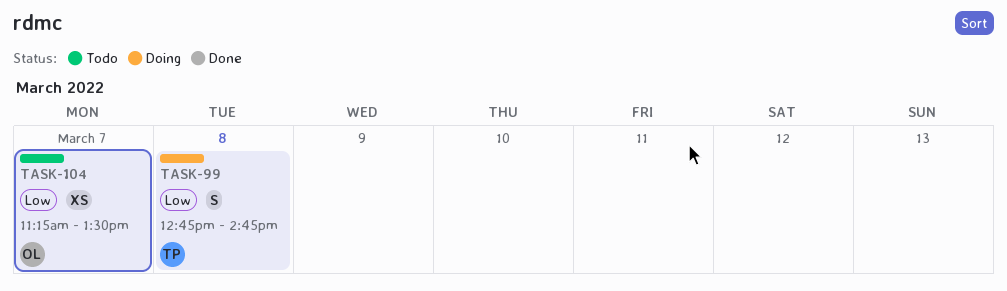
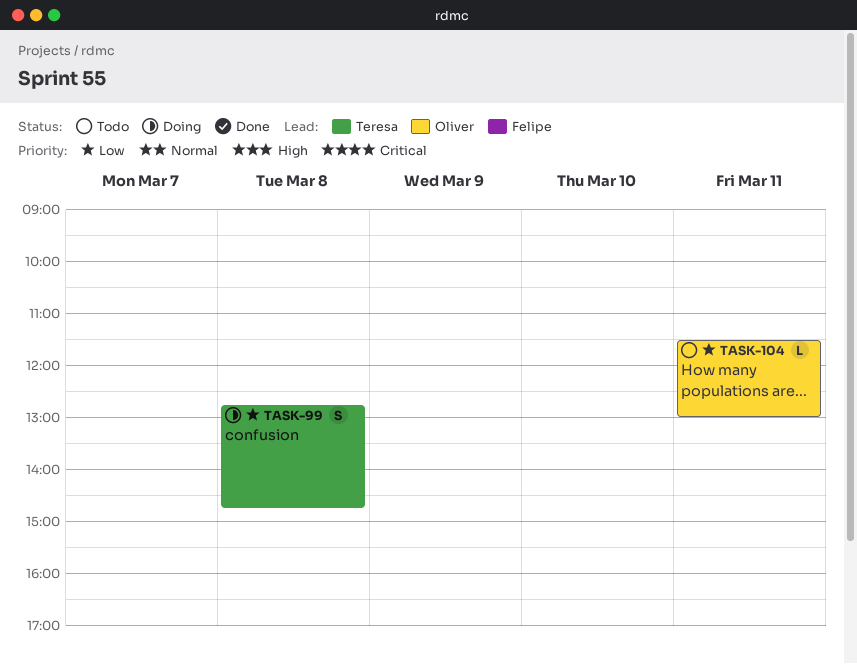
TASK-104, estimate: XS -> L
TASK-104, day: Mar 7 -> Mar 11
TASK-104, begins: 11:15 -> 11:30
TASK-104, ends: 13:30 -> 13:00

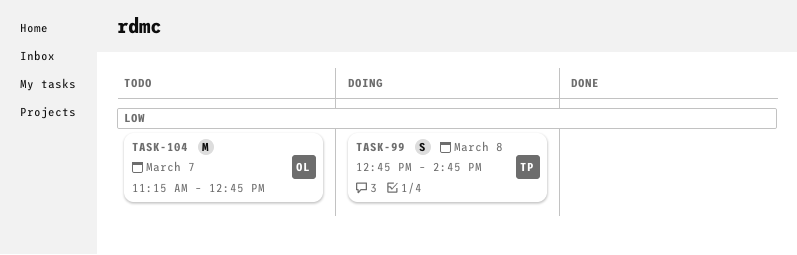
TASK-104, estimate: L -> M
TASK-104, day: Mar 11 -> Mar 7
TASK-104, begins: 11:30 -> 11:15
TASK-104, ends: 13:00 -> 12:45

